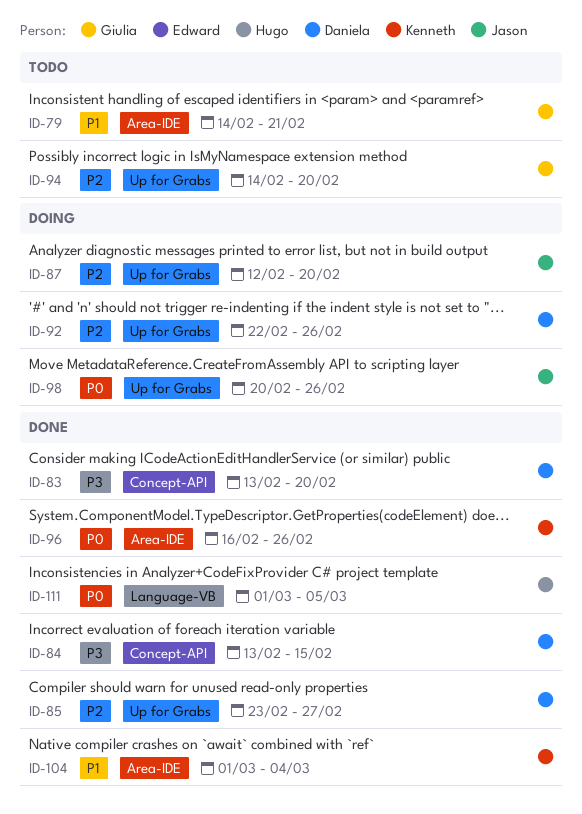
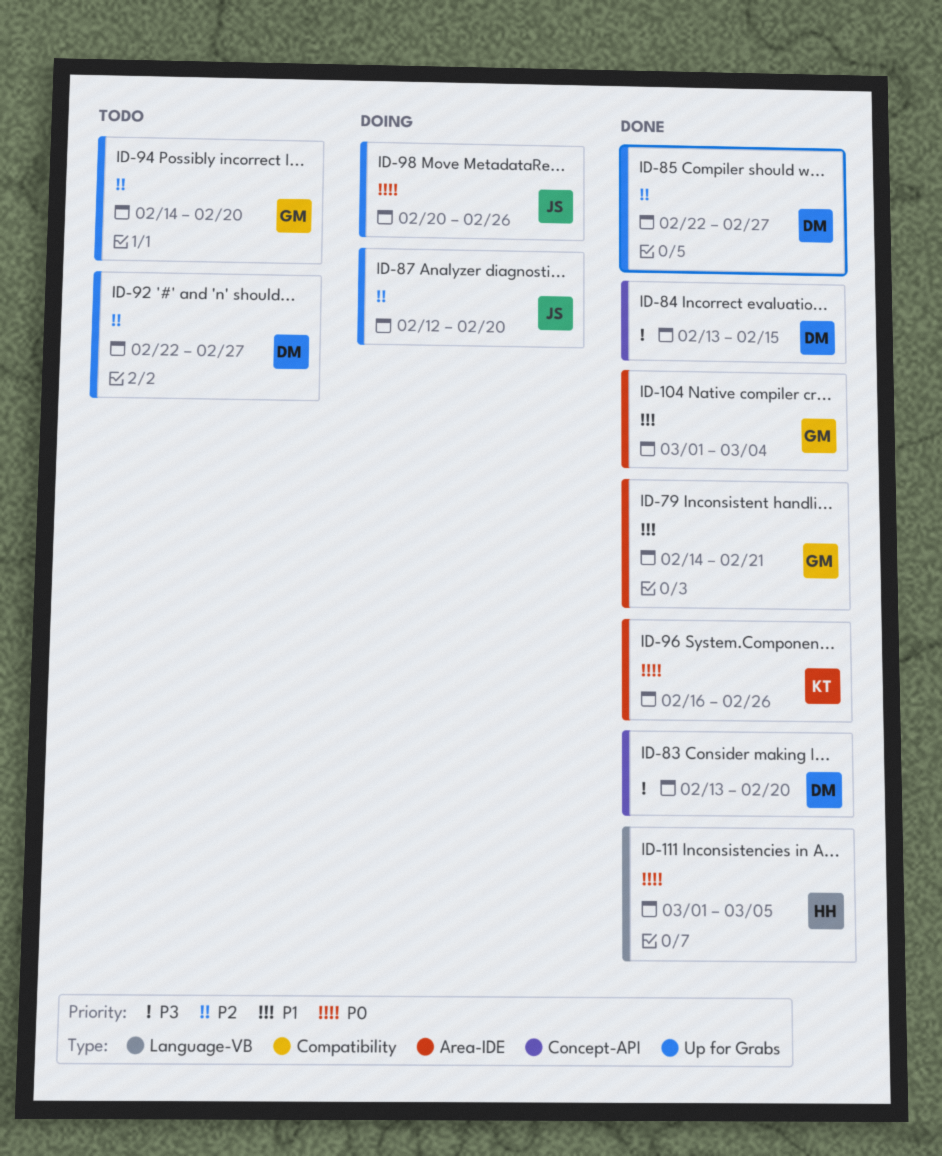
ID-79, status: Todo -> Done
ID-85, start: Feb 23 -> Feb 22
ID-92, status: Doing -> Todo
ID-92, due: Feb 26 -> Feb 27
ID-104, owner: Kenneth -> Giulia

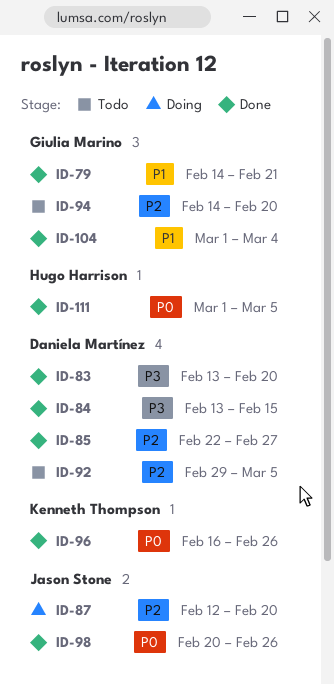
ID-92, start: Feb 22 -> Feb 29
ID-92, due: Feb 27 -> Mar 5
ID-98, status: Doing -> Done

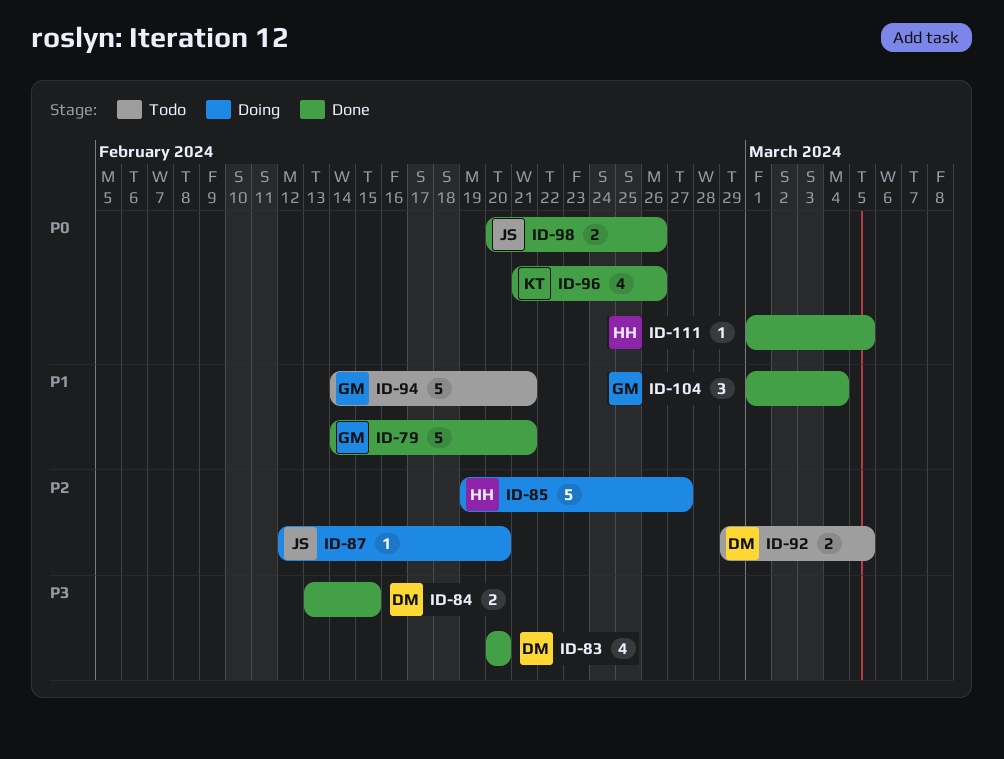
ID-83, start: Feb 13 -> Feb 20
ID-85, status: Done -> Doing
ID-85, owner: Daniela Martínez -> Hugo Harrison
ID-85, start: Feb 22 -> Feb 19
ID-94, priority: P2 -> P1
ID-94, due: Feb 20 -> Feb 21
ID-96, start: Feb 16 -> Feb 21

